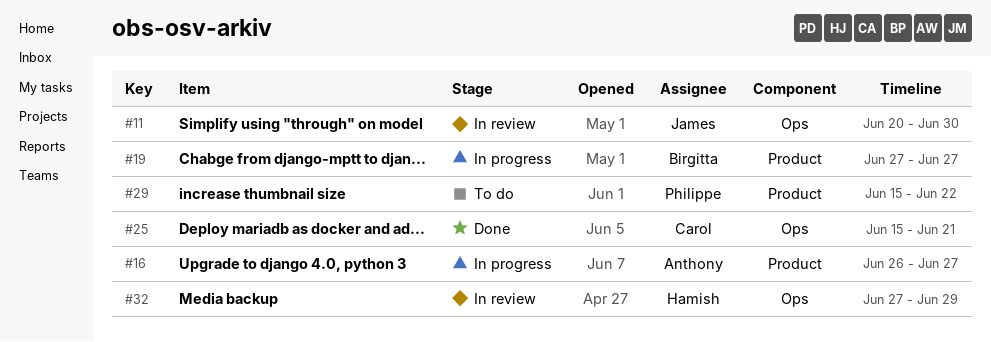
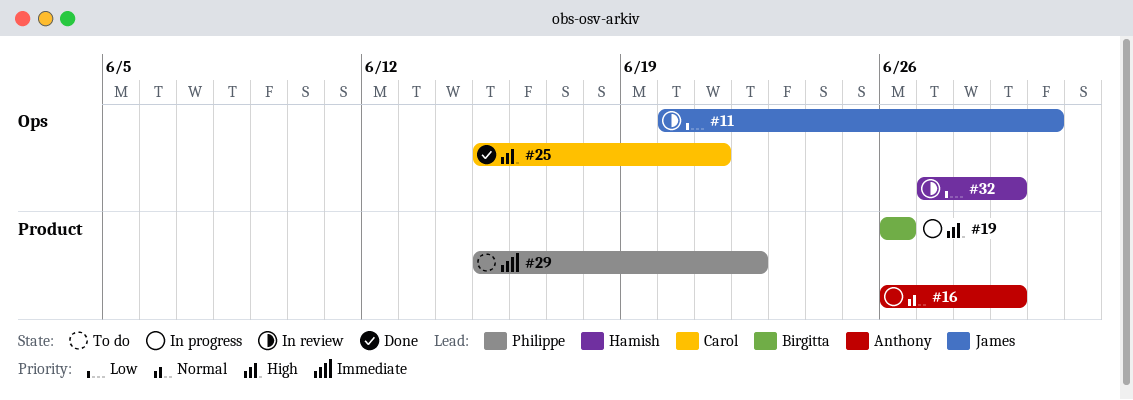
#16, due: Jun 27 -> Jun 29
#19, start: Jun 27 -> Jun 26
#19, due: Jun 27 -> Jun 26

